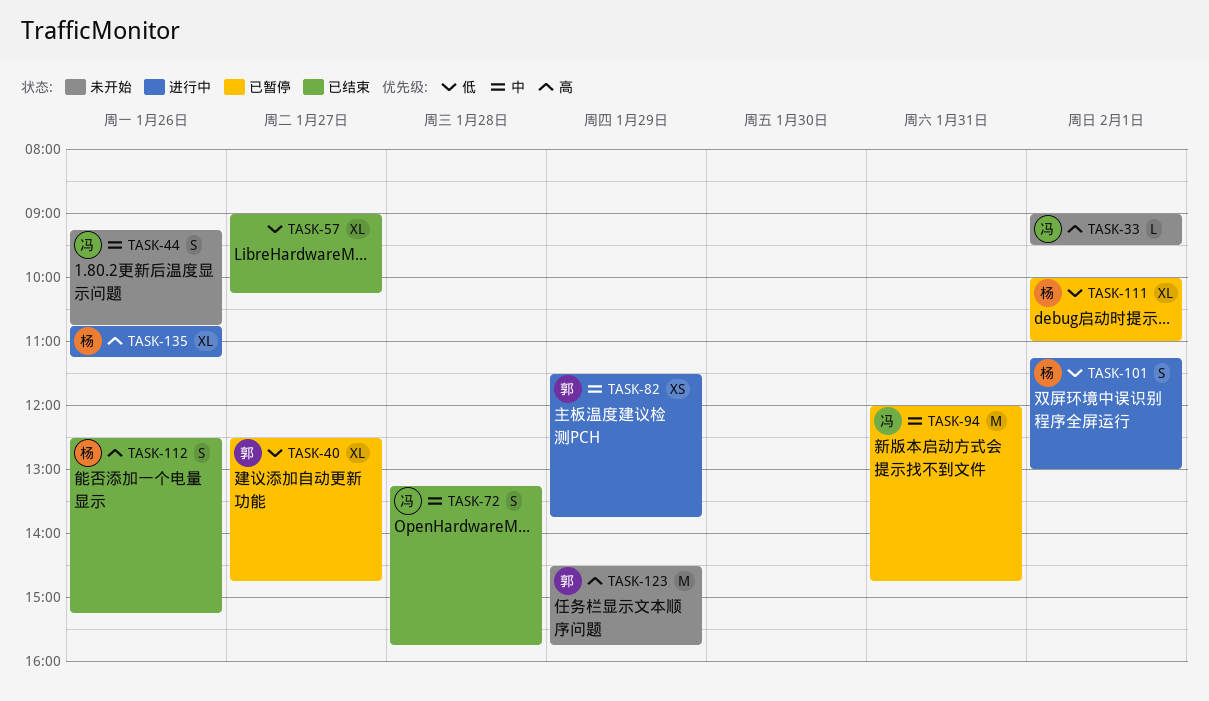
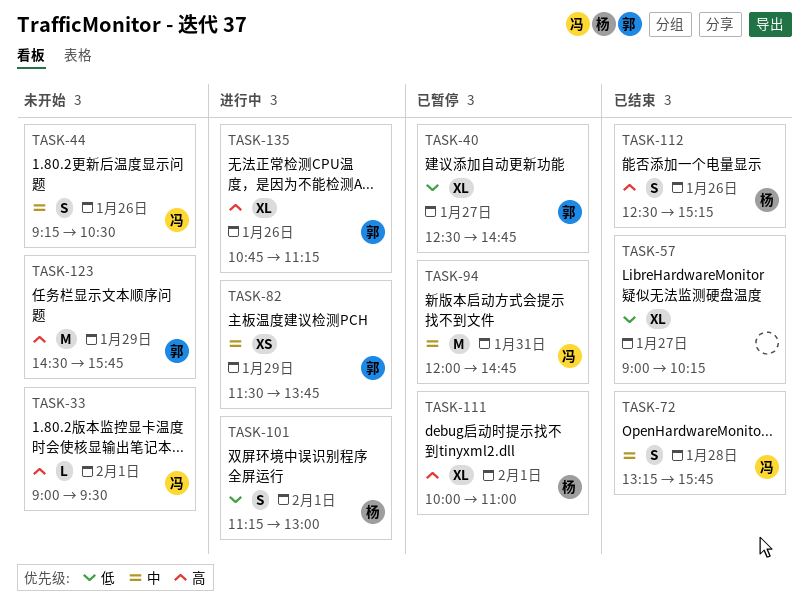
TASK-44, ends: 10:45 -> 10:30
TASK-111, priority: 低 -> 高
TASK-135, owner: 杨 -> 郭

